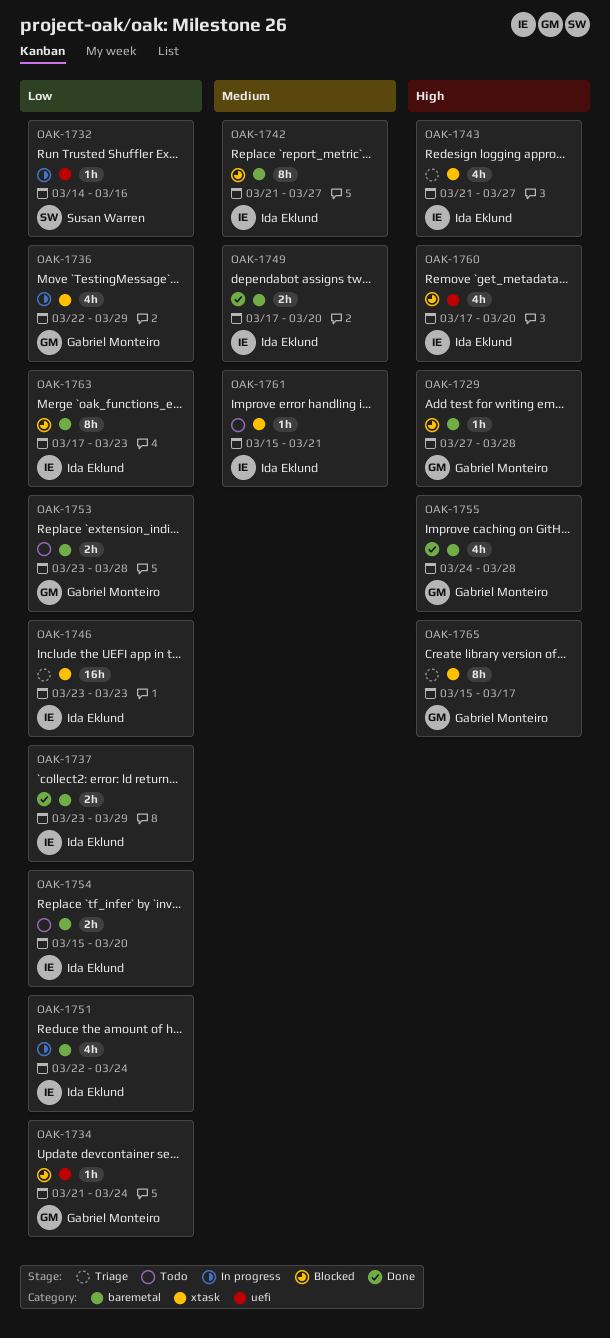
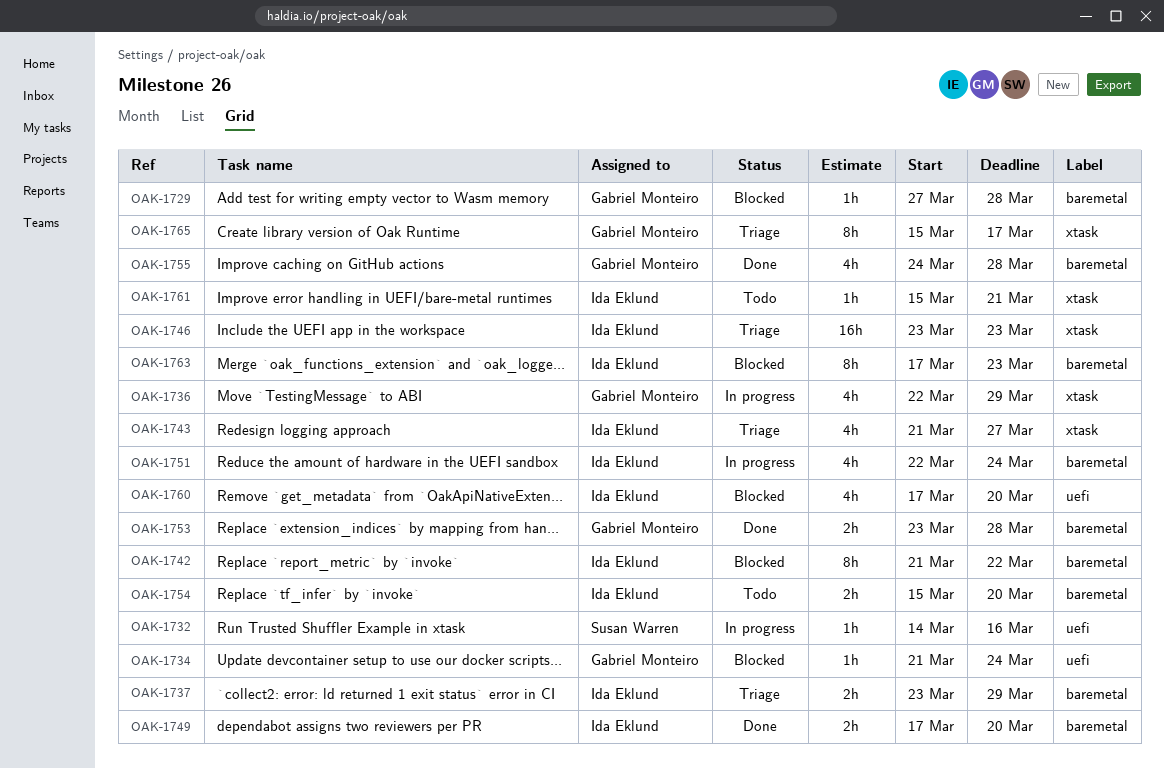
OAK-1737, status: Done -> Triage
OAK-1742, due: Mar 27 -> Mar 22
OAK-1753, status: Todo -> Done

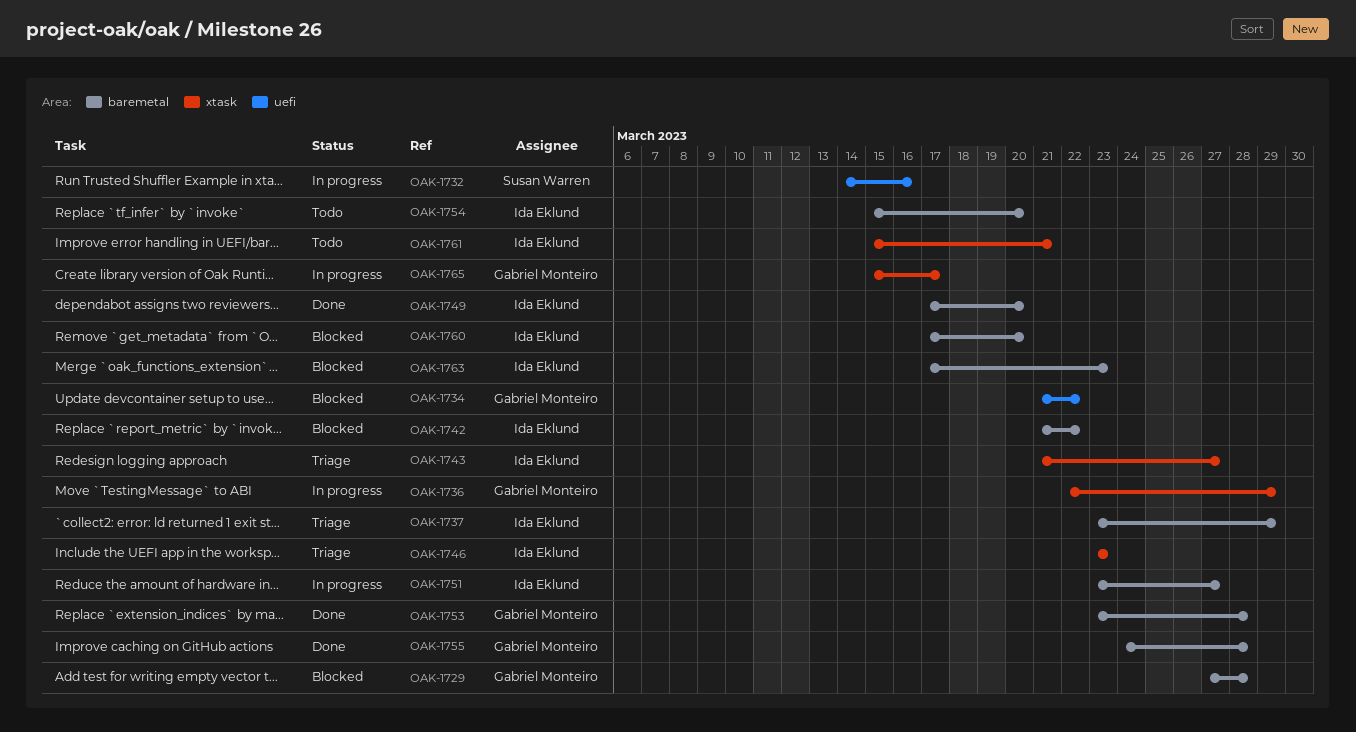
OAK-1734, due: Mar 24 -> Mar 22
OAK-1751, start: Mar 22 -> Mar 23
OAK-1751, due: Mar 24 -> Mar 27
OAK-1760, label: uefi -> baremetal
OAK-1765, status: Triage -> In progress

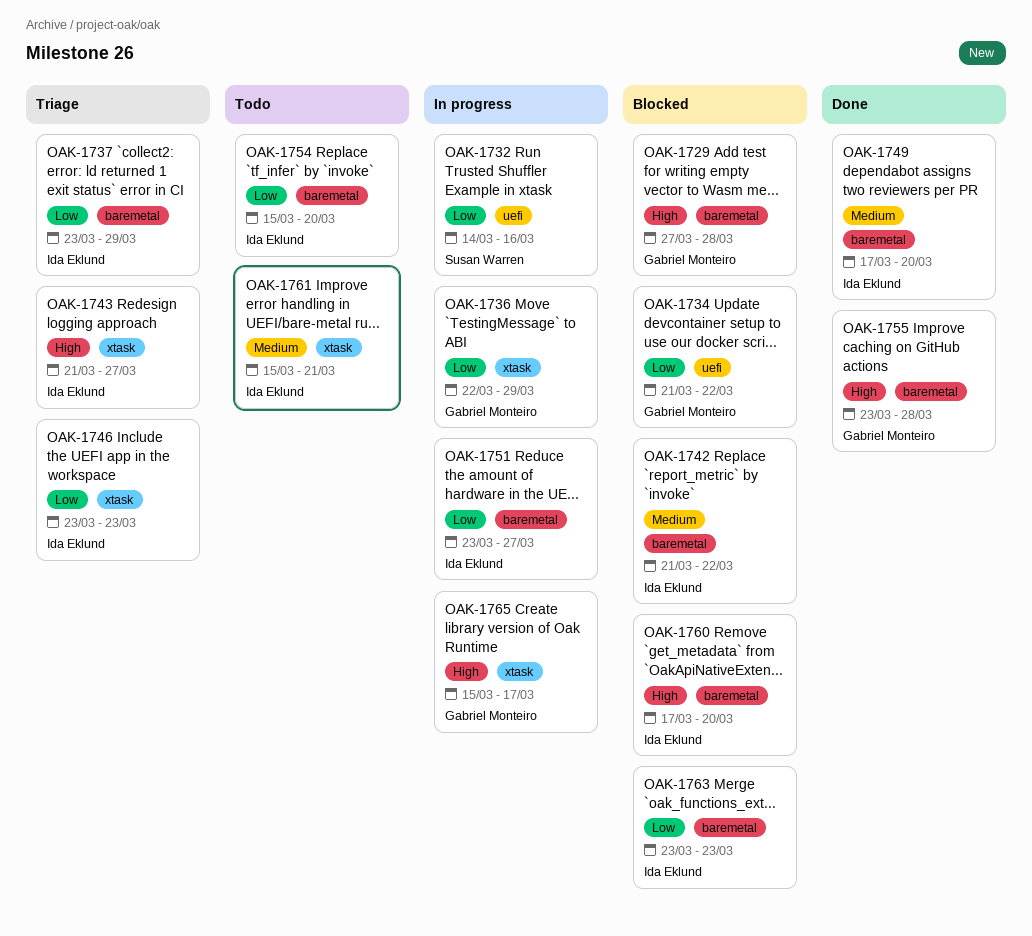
OAK-1753: present -> none
OAK-1755, start: Mar 24 -> Mar 23
OAK-1763, start: Mar 17 -> Mar 23

